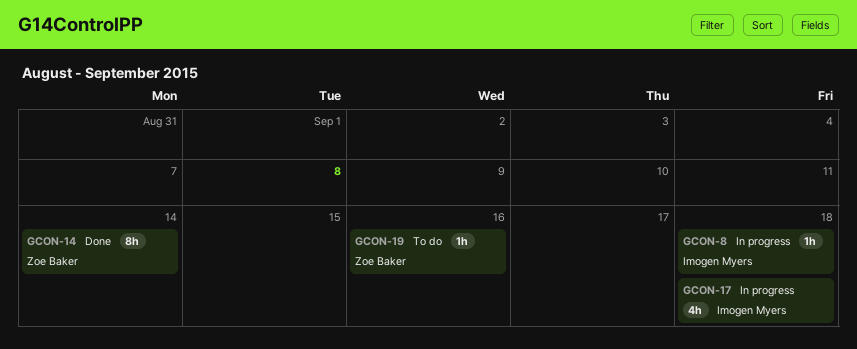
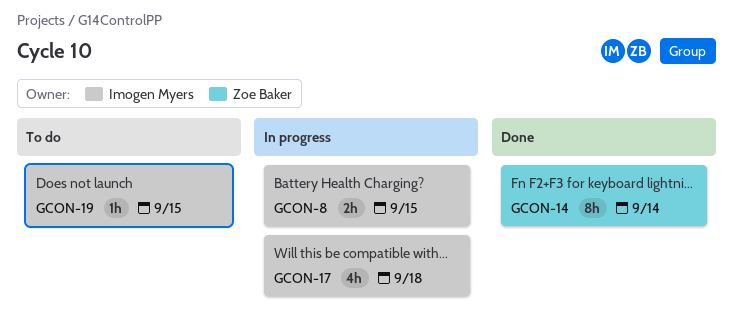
GCON-8, estimate: 1h -> 2h
GCON-8, due: Sep 18 -> Sep 15
GCON-19, owner: Zoe Baker -> Imogen Myers
GCON-19, due: Sep 16 -> Sep 15

